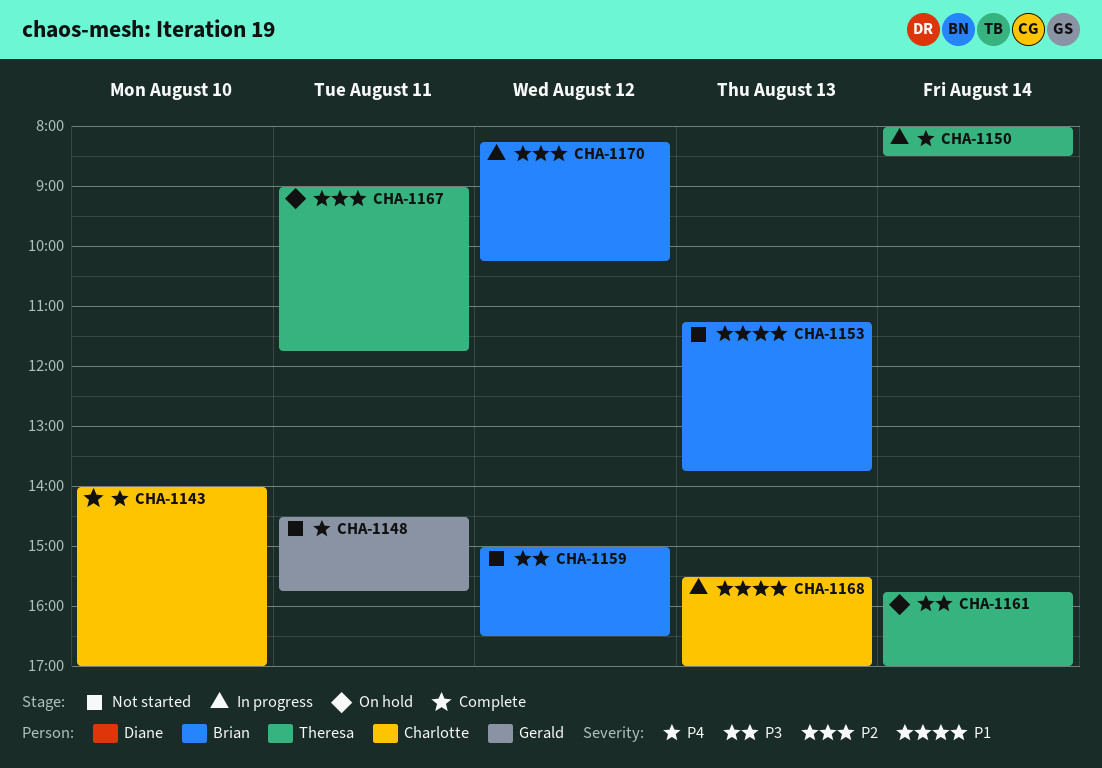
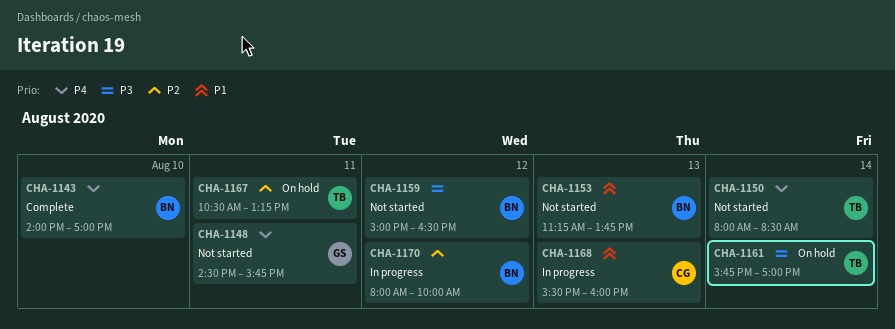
CHA-1143, owner: Charlotte -> Brian
CHA-1150, status: In progress -> Not started
CHA-1167, begins: 09:00 -> 10:30
CHA-1167, ends: 11:45 -> 13:15
CHA-1168, ends: 17:00 -> 16:00
CHA-1170, begins: 08:15 -> 08:00
CHA-1170, ends: 10:15 -> 10:00

